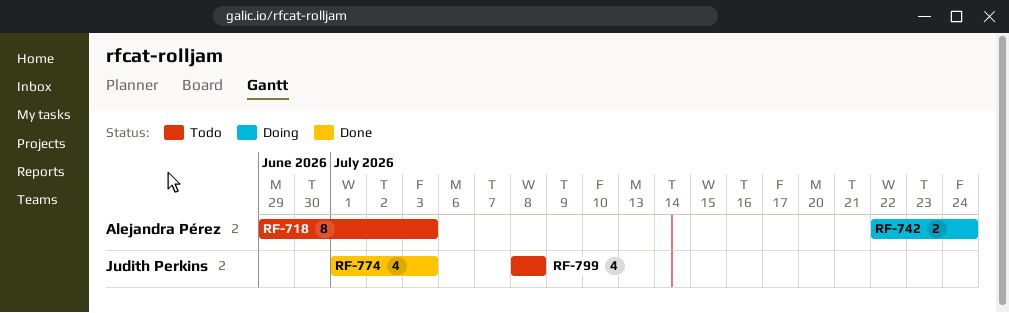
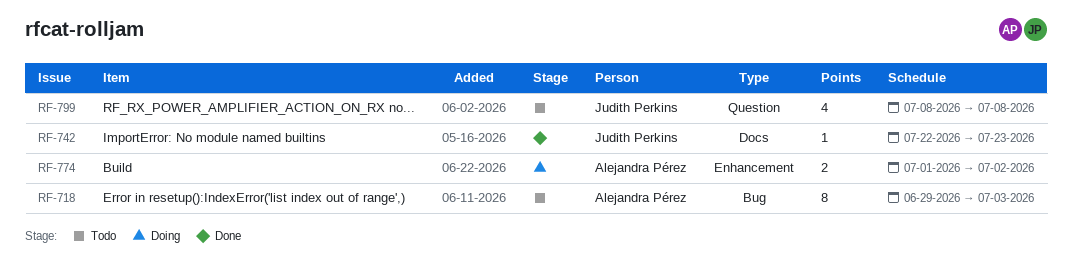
RF-742, status: Doing -> Done
RF-742, owner: Alejandra Pérez -> Judith Perkins
RF-742, estimate: 2 -> 1
RF-742, due: Jul 24 -> Jul 23
RF-774, status: Done -> Doing
RF-774, owner: Judith Perkins -> Alejandra Pérez
RF-774, estimate: 4 -> 2
RF-774, due: Jul 3 -> Jul 2

